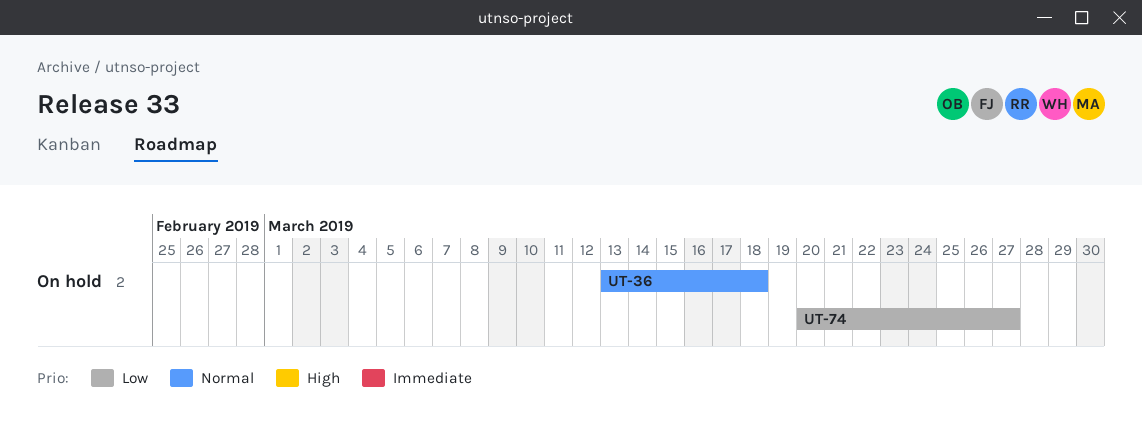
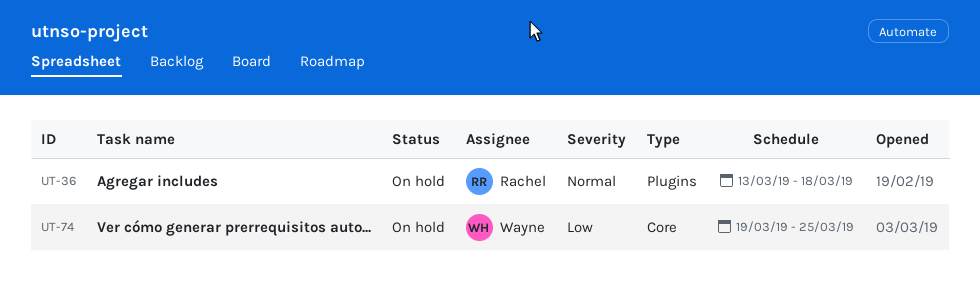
UT-74, start: Mar 20 -> Mar 19
UT-74, due: Mar 27 -> Mar 25

